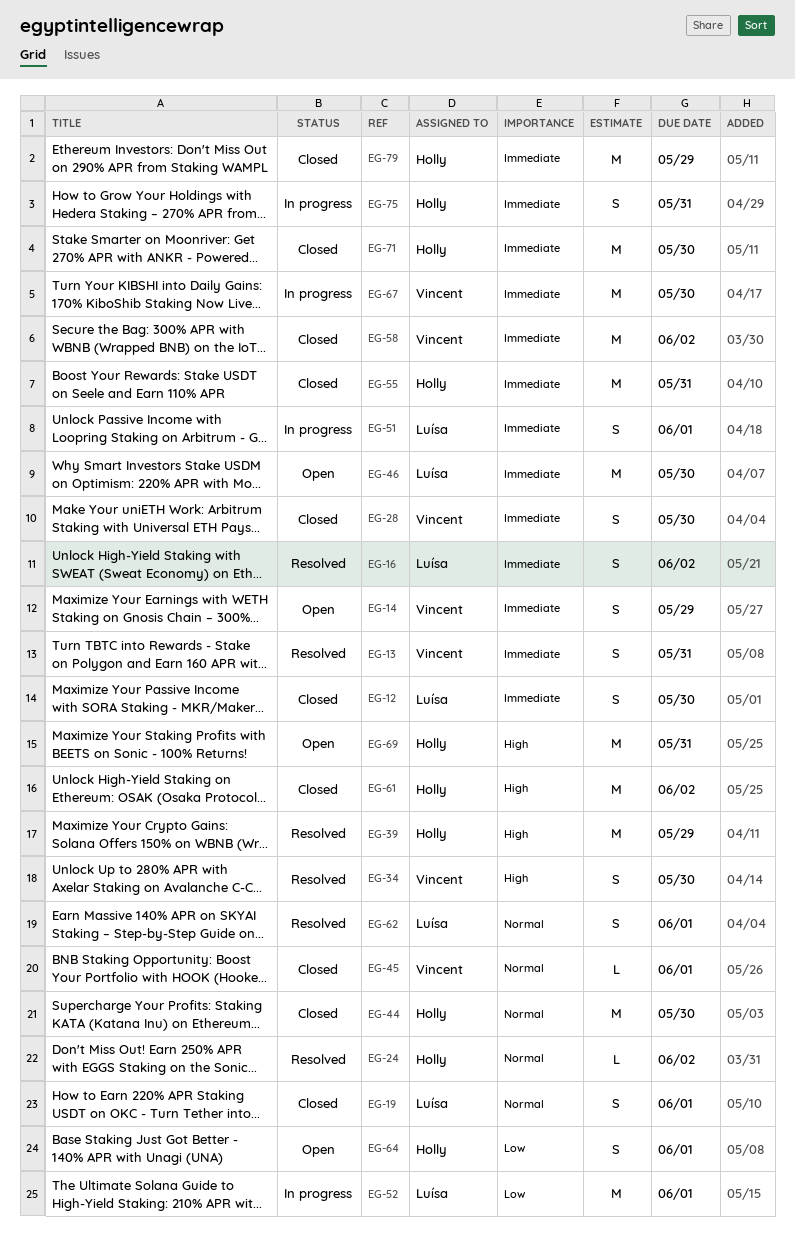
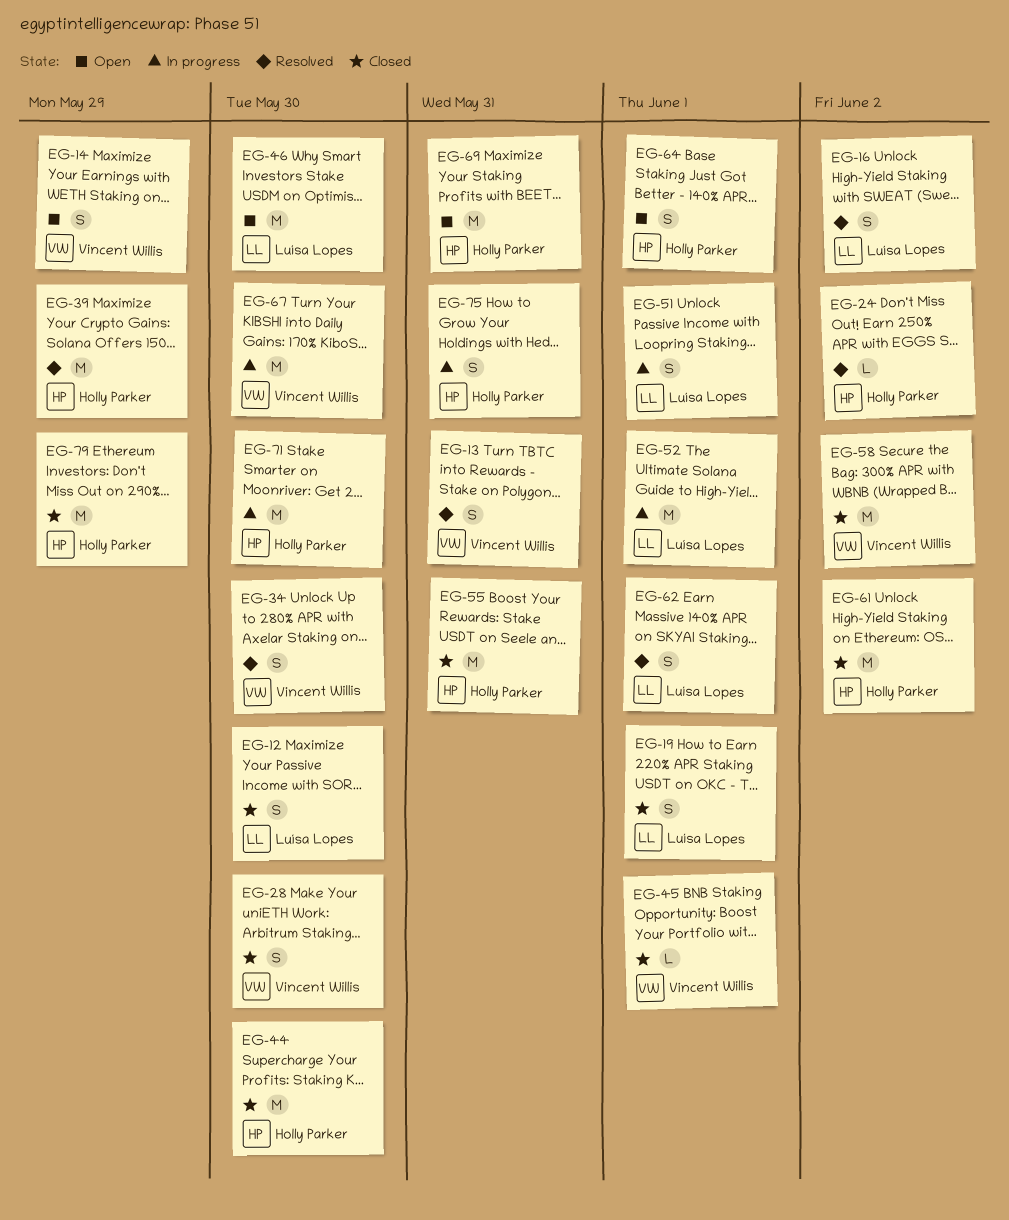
EG-71, status: Closed -> In progress

